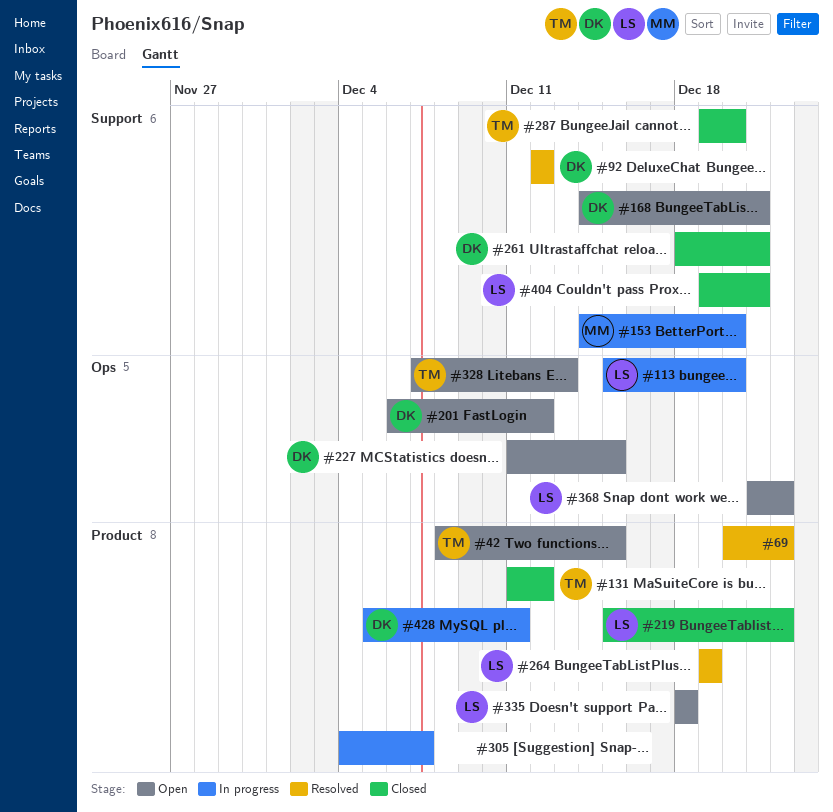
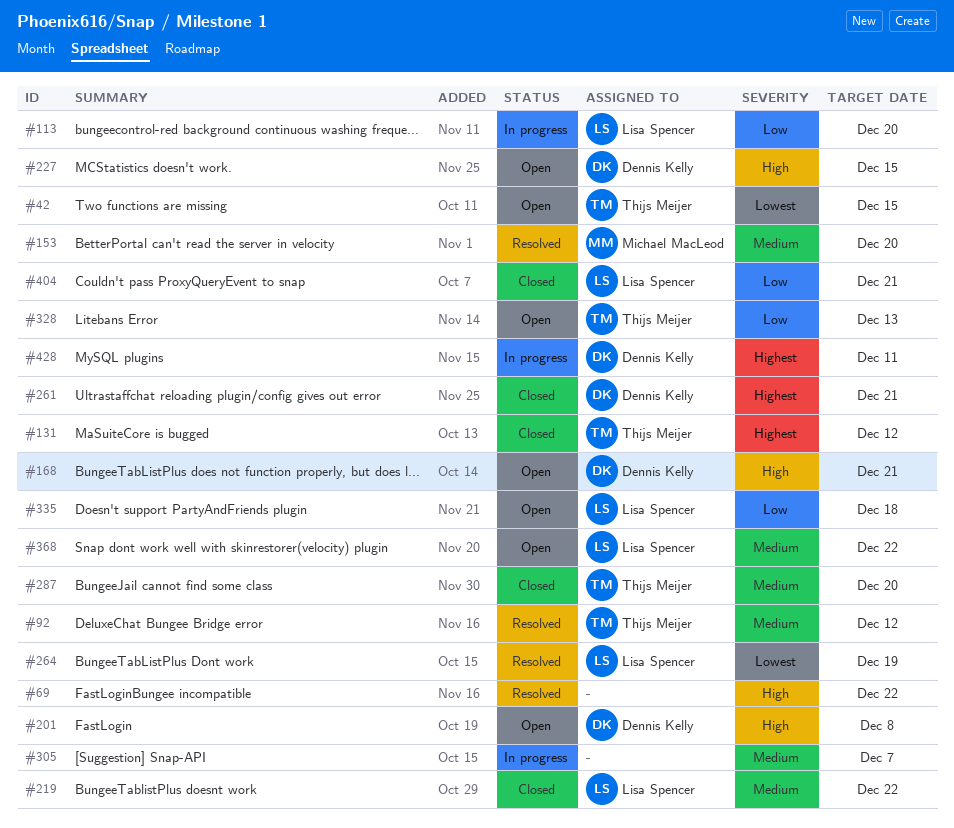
#92, owner: Dennis Kelly -> Thijs Meijer
#153, status: In progress -> Resolved
#201, due: Dec 12 -> Dec 8

